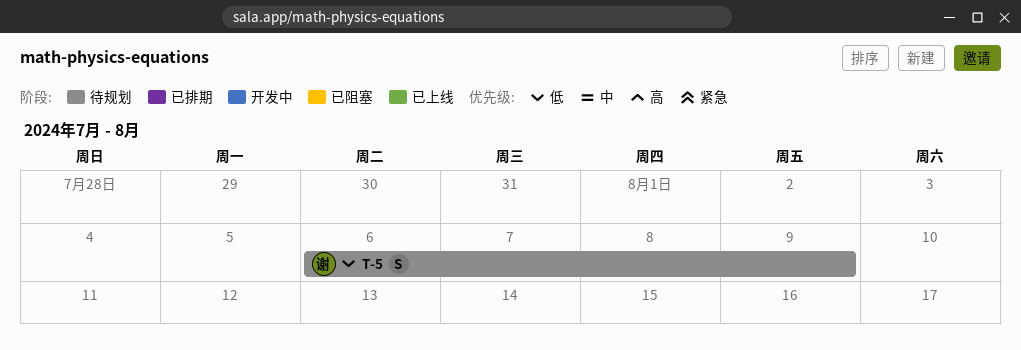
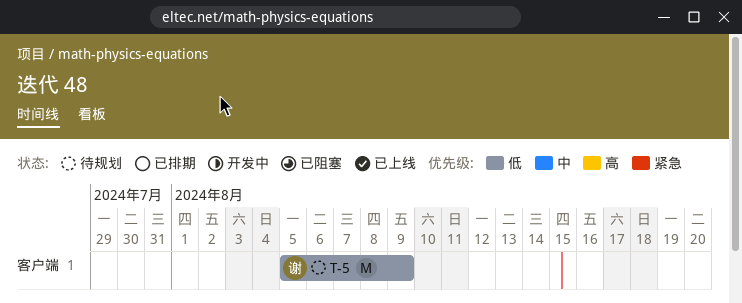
T-5, estimate: S -> M
T-5, start: Aug 6 -> Aug 5

